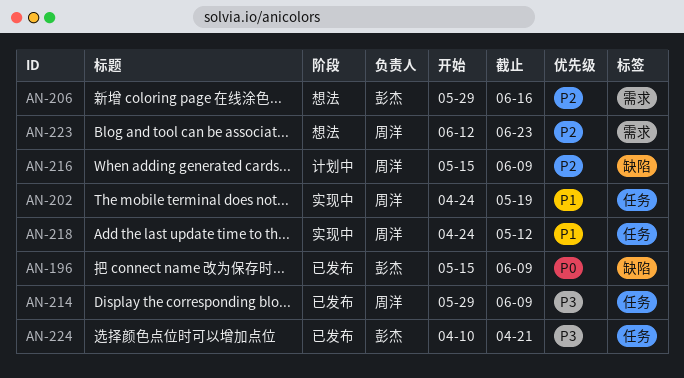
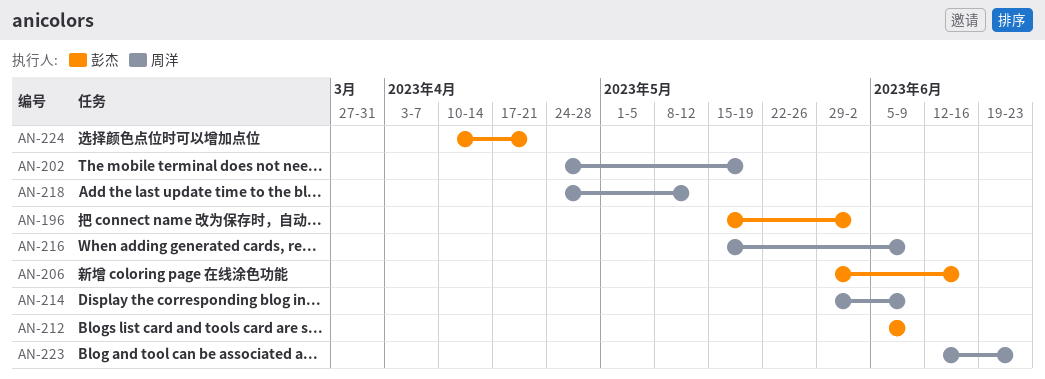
AN-196, due: Jun 9 -> Jun 2
AN-212: none -> present

